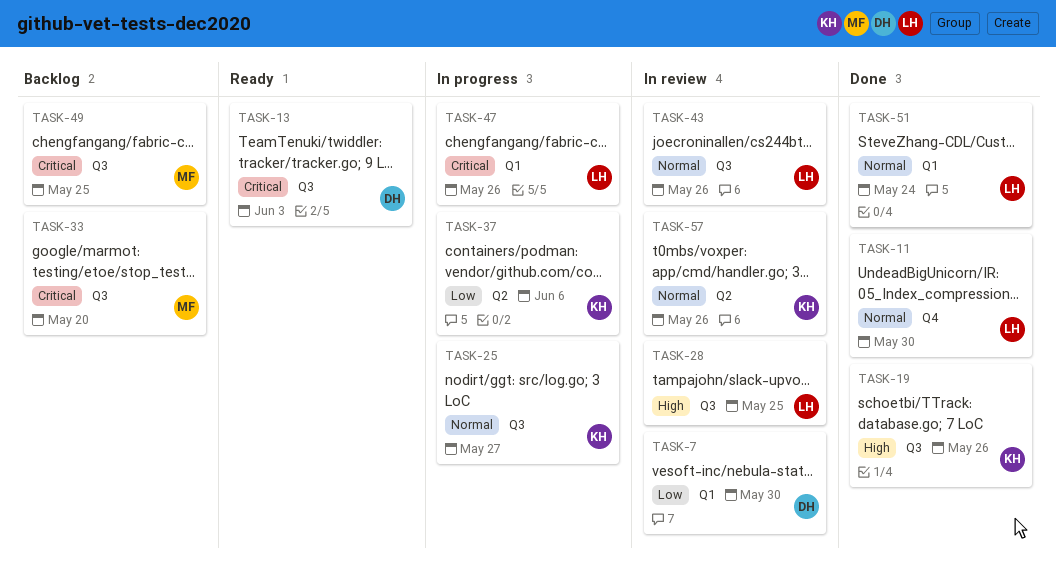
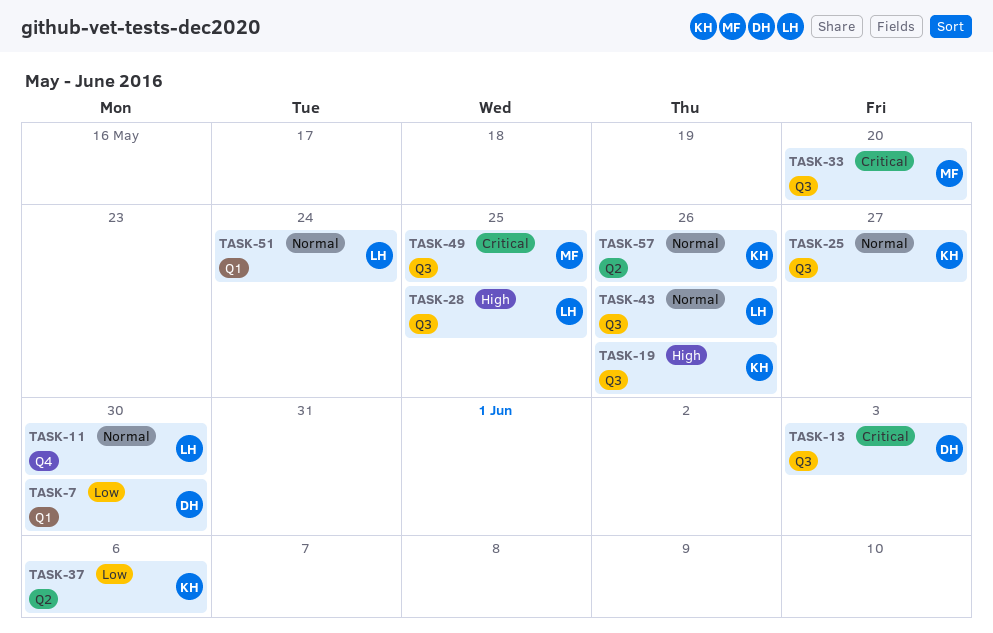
TASK-47: present -> none

